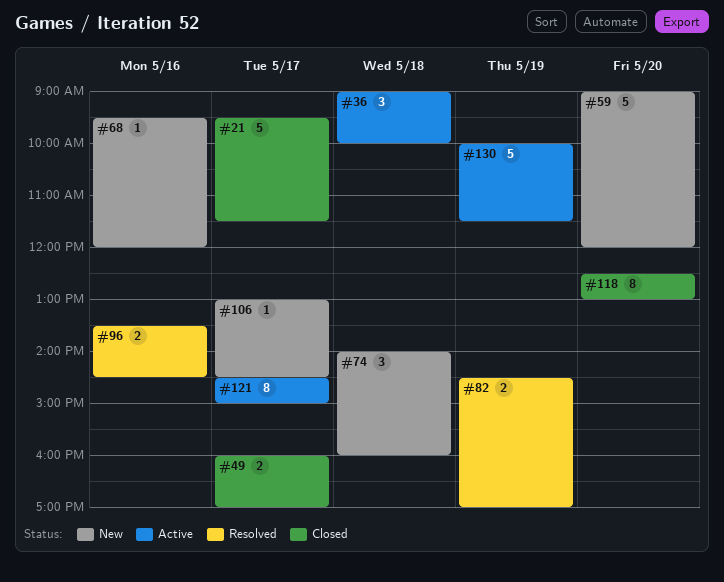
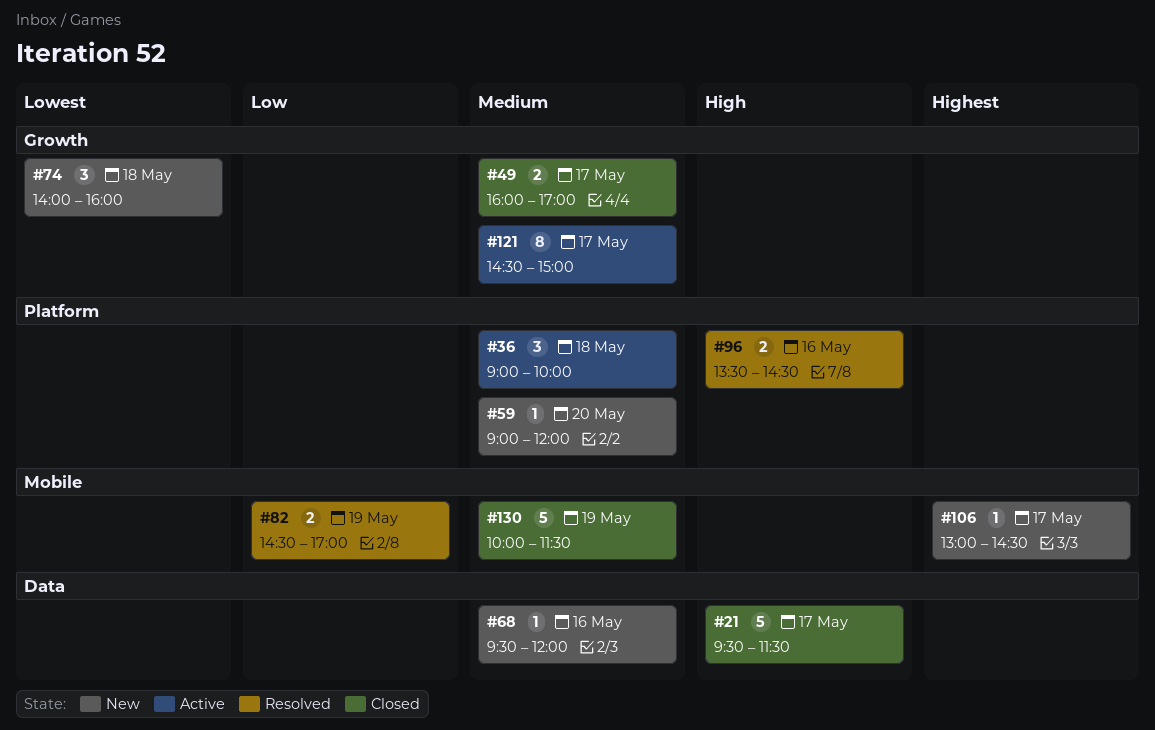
#59, estimate: 5 -> 1
#118: present -> none
#130, status: Active -> Closed

